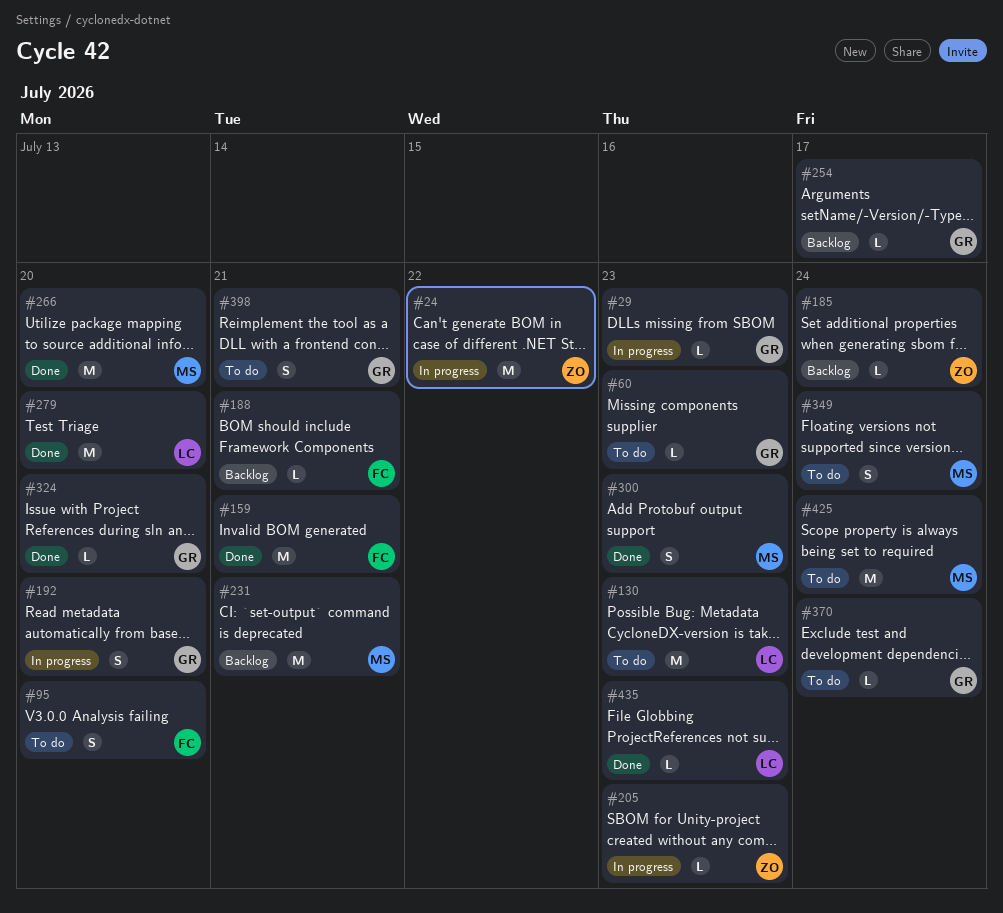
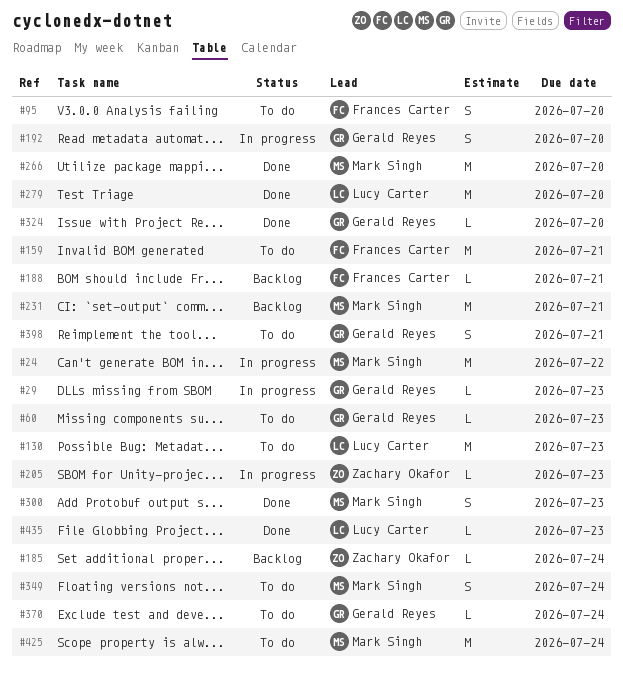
#24, owner: Zachary Okafor -> Mark Singh
#159, status: Done -> To do
#254: present -> none

